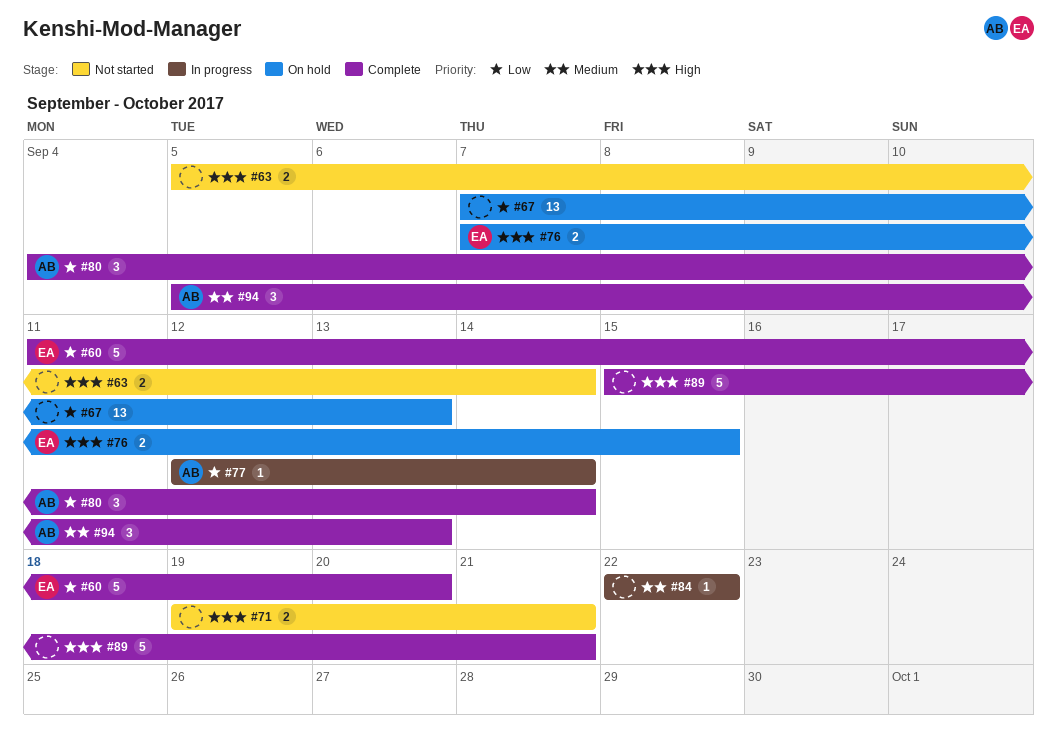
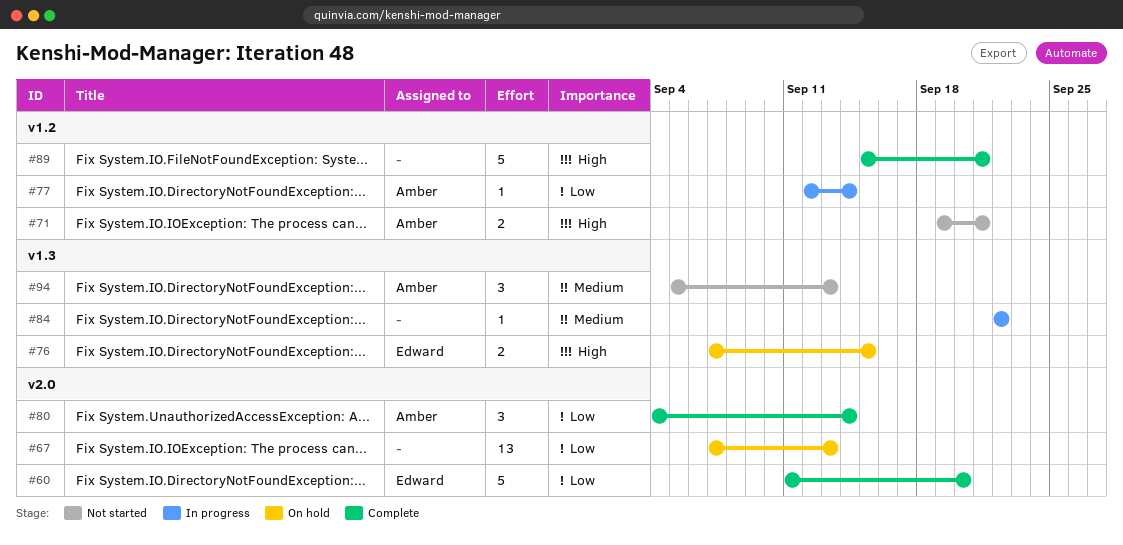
#63: present -> none
#71, owner: none -> Amber
#94, status: Complete -> Not started

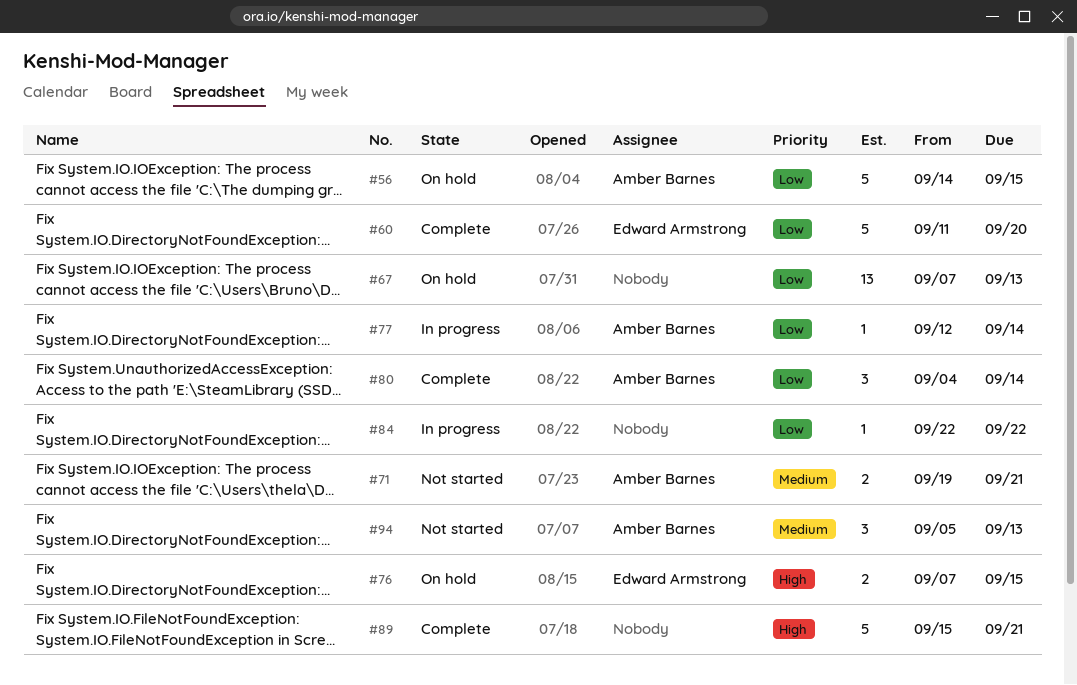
#56: none -> present
#71, priority: High -> Medium
#84, priority: Medium -> Low

